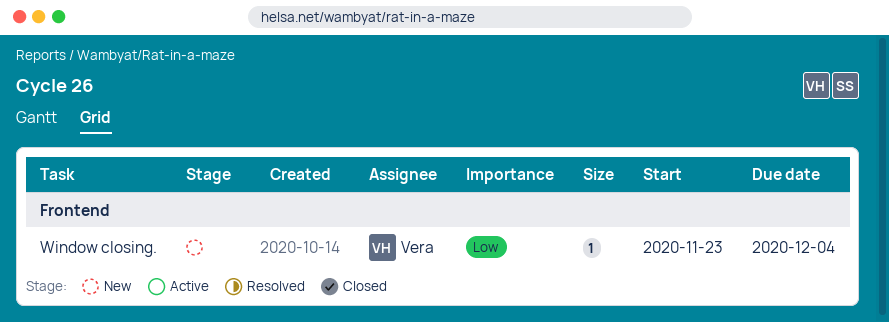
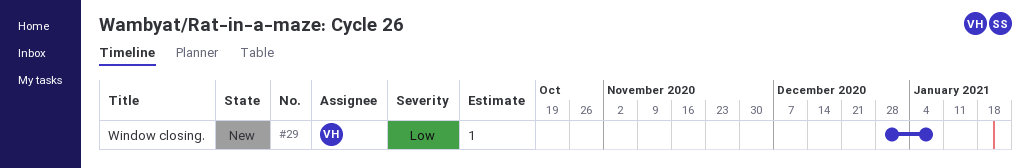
Window closing., start: Nov 23 -> Dec 28
Window closing., due: Dec 4 -> Jan 8

